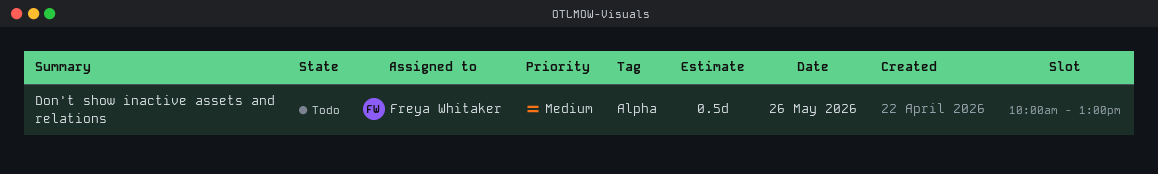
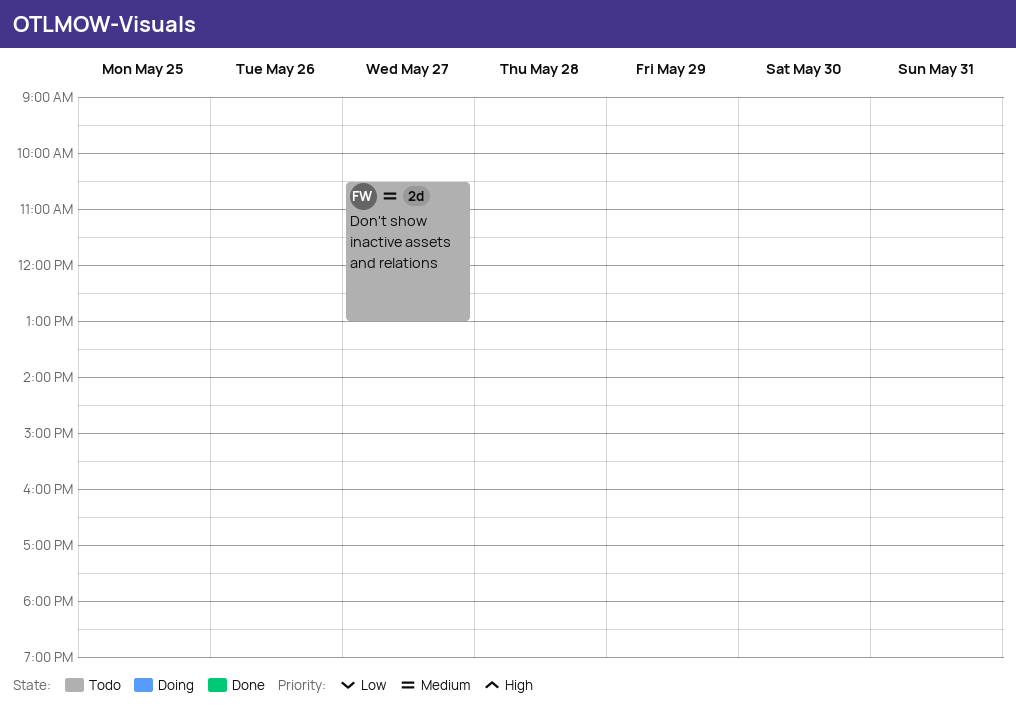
Don't show inactive assets and relations, estimate: 0.5d -> 2d
Don't show inactive assets and relations, day: May 26 -> May 27
Don't show inactive assets and relations, begins: 10:00 -> 10:30

